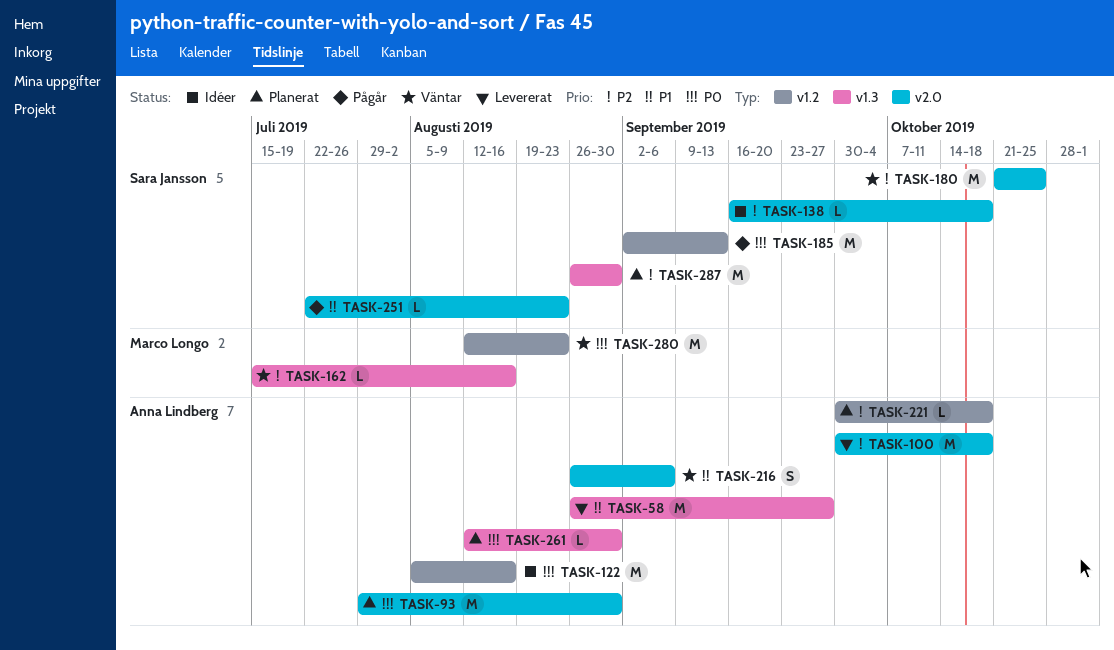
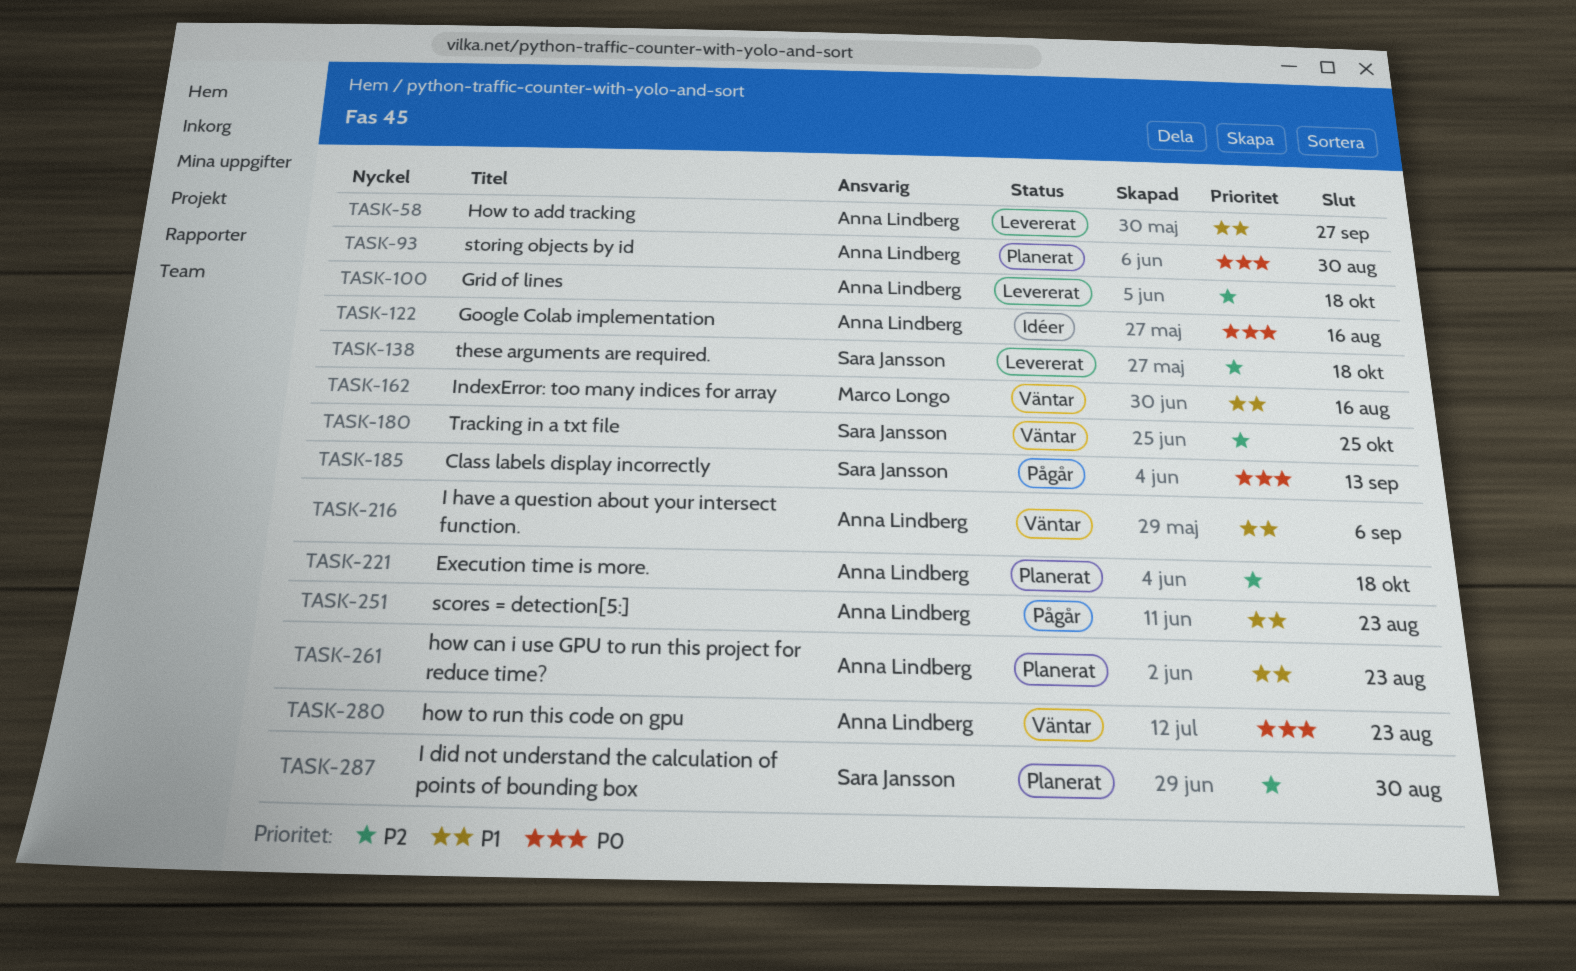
TASK-138, status: Idéer -> Levererat
TASK-162, priority: P2 -> P1
TASK-251, owner: Sara Jansson -> Anna Lindberg
TASK-261, priority: P0 -> P1
TASK-261, due: Aug 30 -> Aug 23
TASK-280, owner: Marco Longo -> Anna Lindberg

